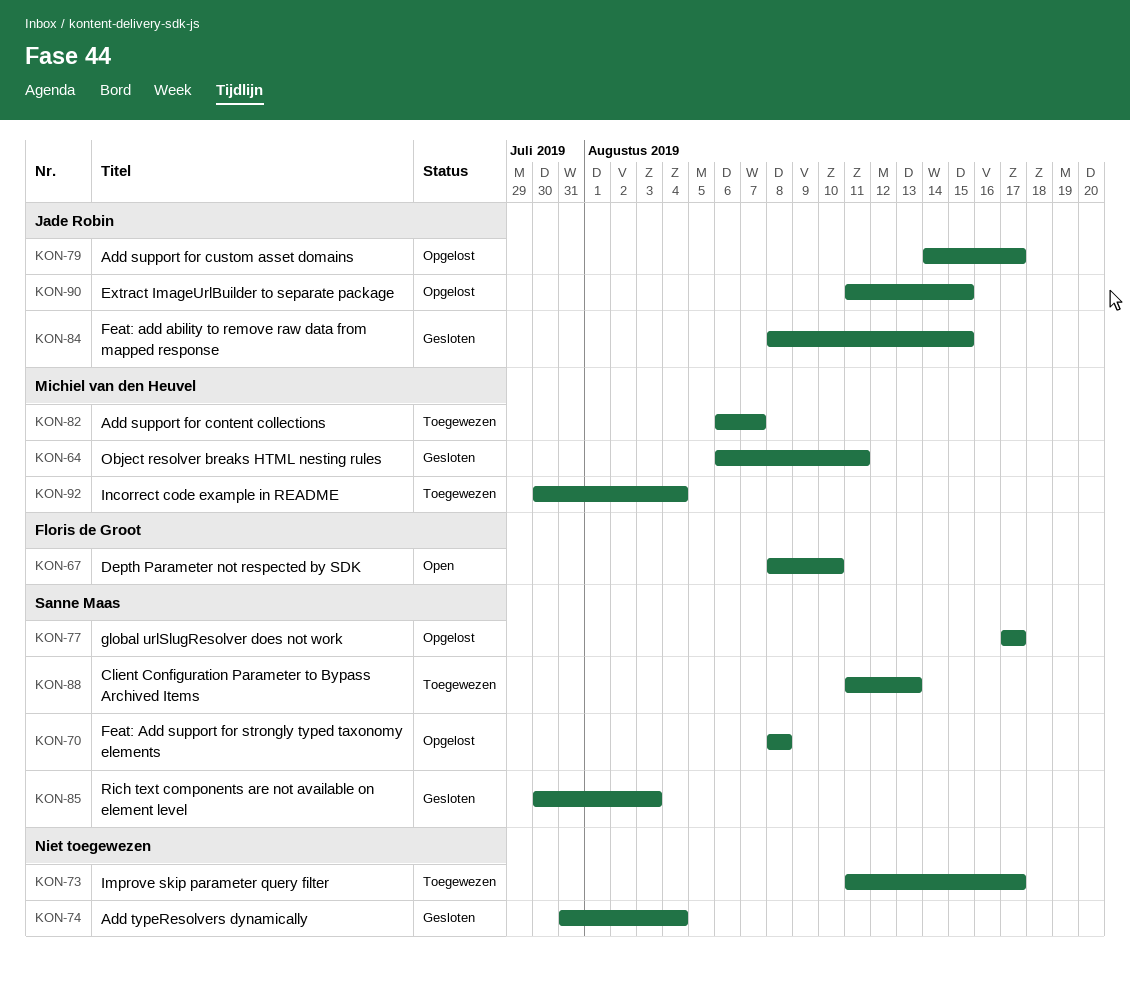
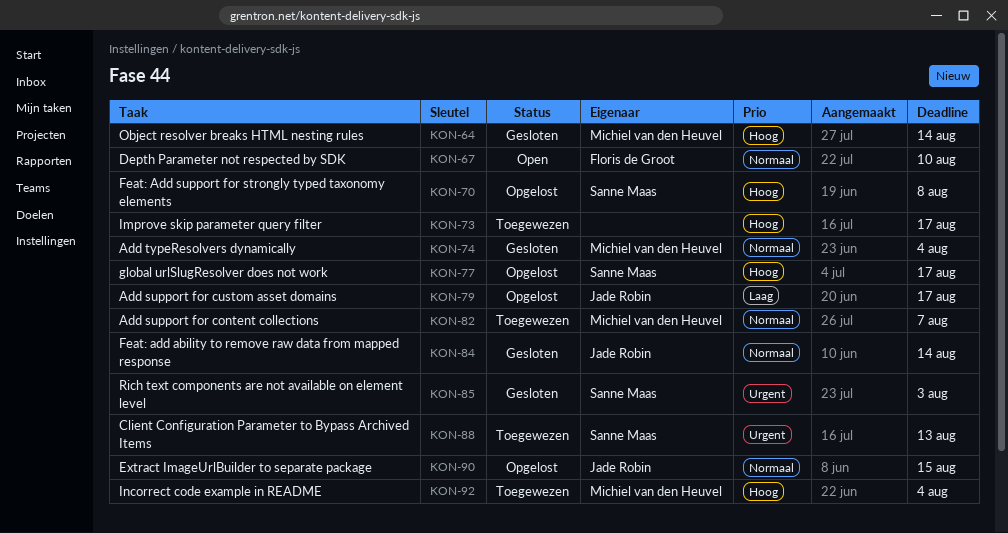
KON-64, due: Aug 11 -> Aug 14
KON-74, owner: none -> Michiel van den Heuvel
KON-84, due: Aug 15 -> Aug 14

